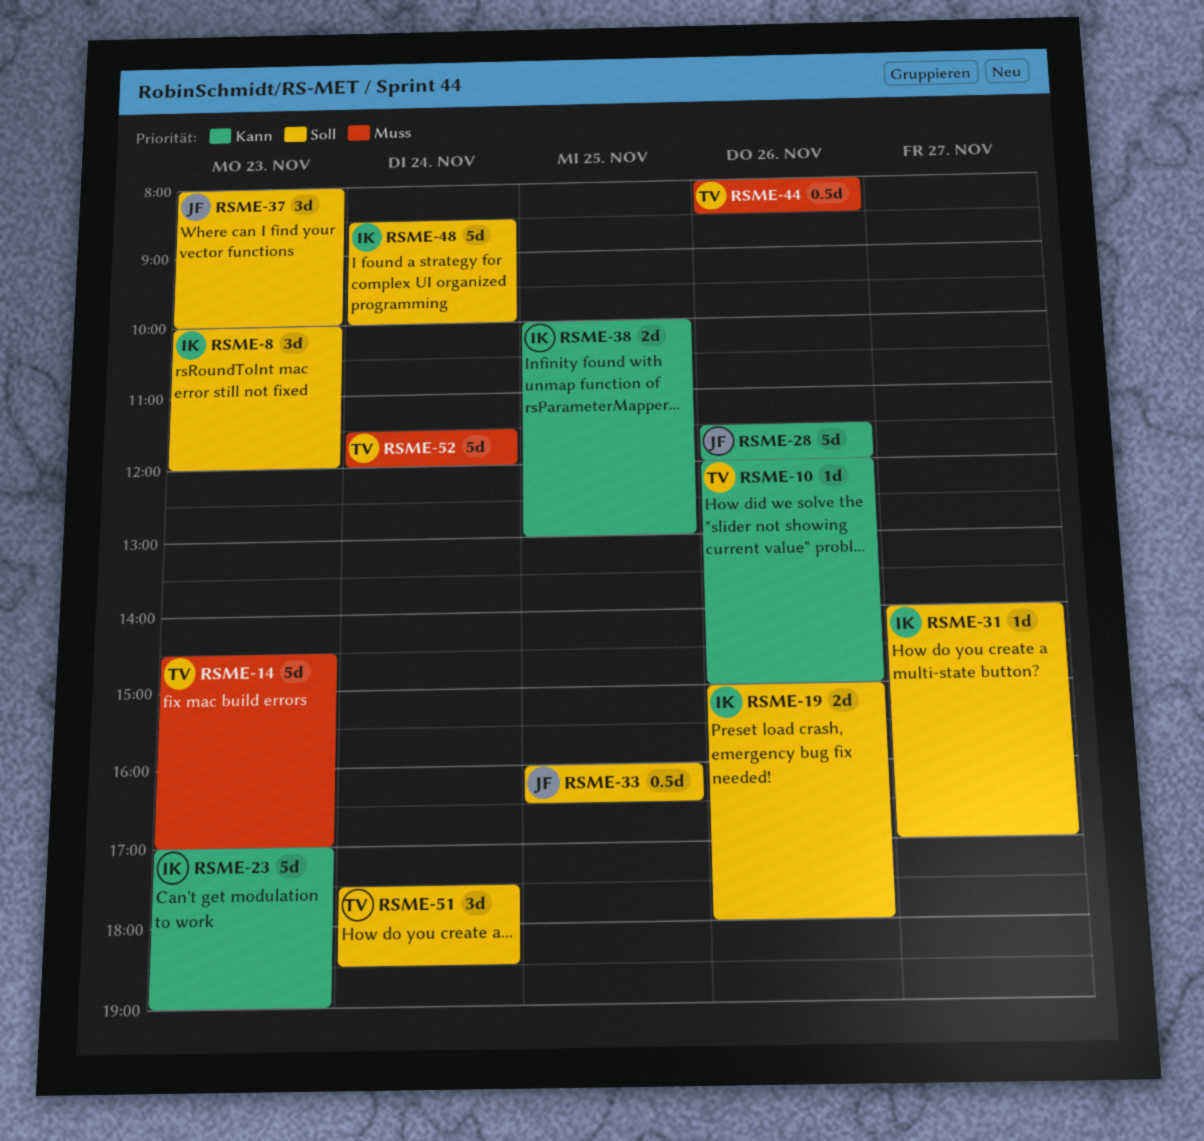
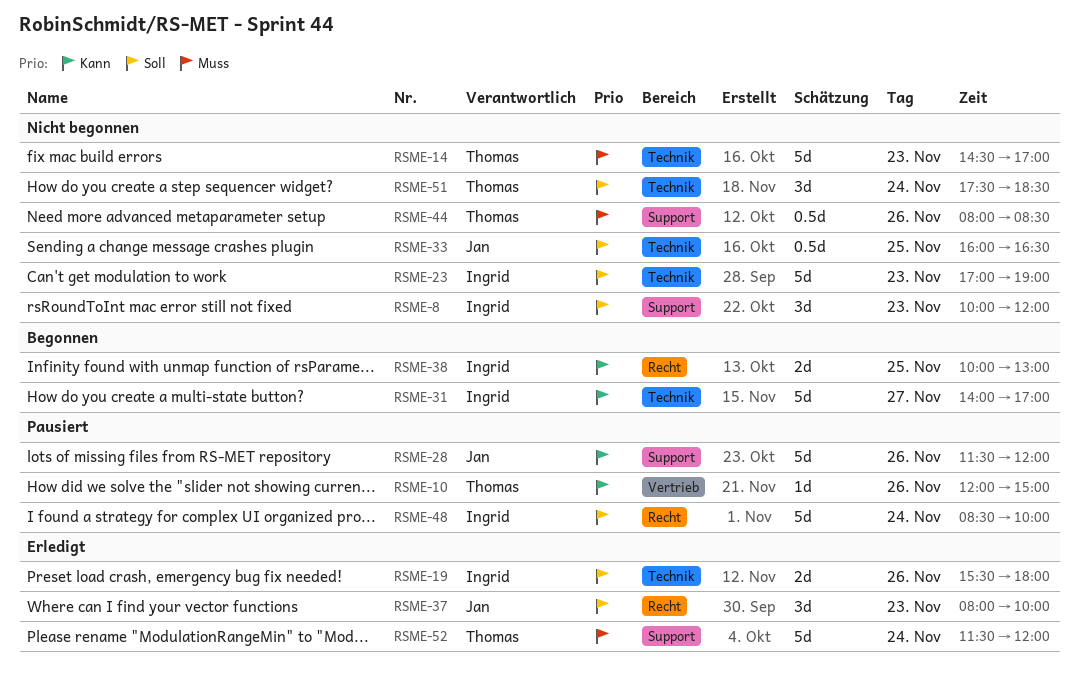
RSME-19, begins: 15:00 -> 15:30
RSME-23, priority: Kann -> Soll
RSME-31, priority: Soll -> Kann
RSME-31, estimate: 1d -> 5d

